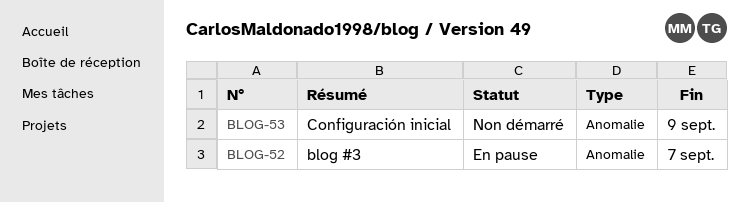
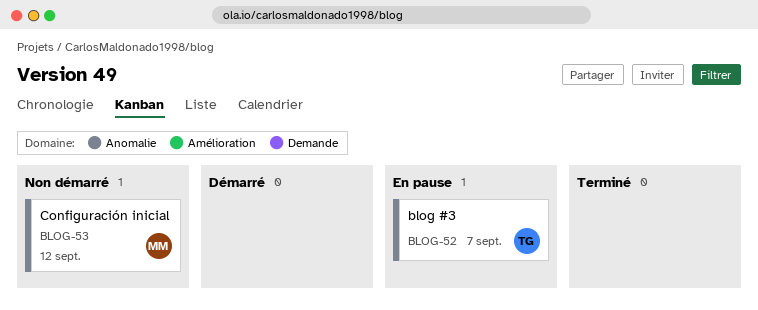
BLOG-53, due: Sep 9 -> Sep 12

